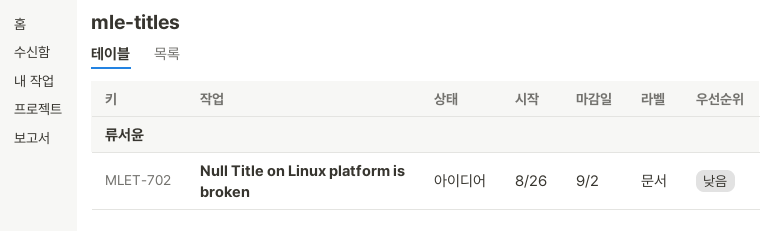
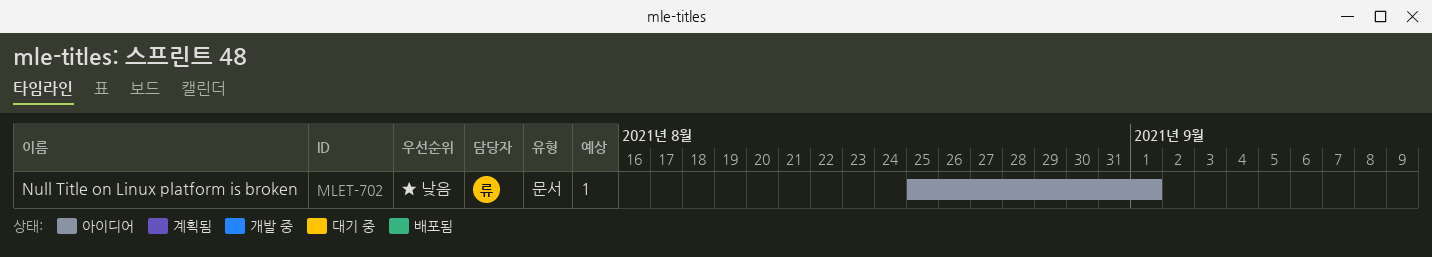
MLET-702, start: Aug 26 -> Aug 25
MLET-702, due: Sep 2 -> Sep 1

